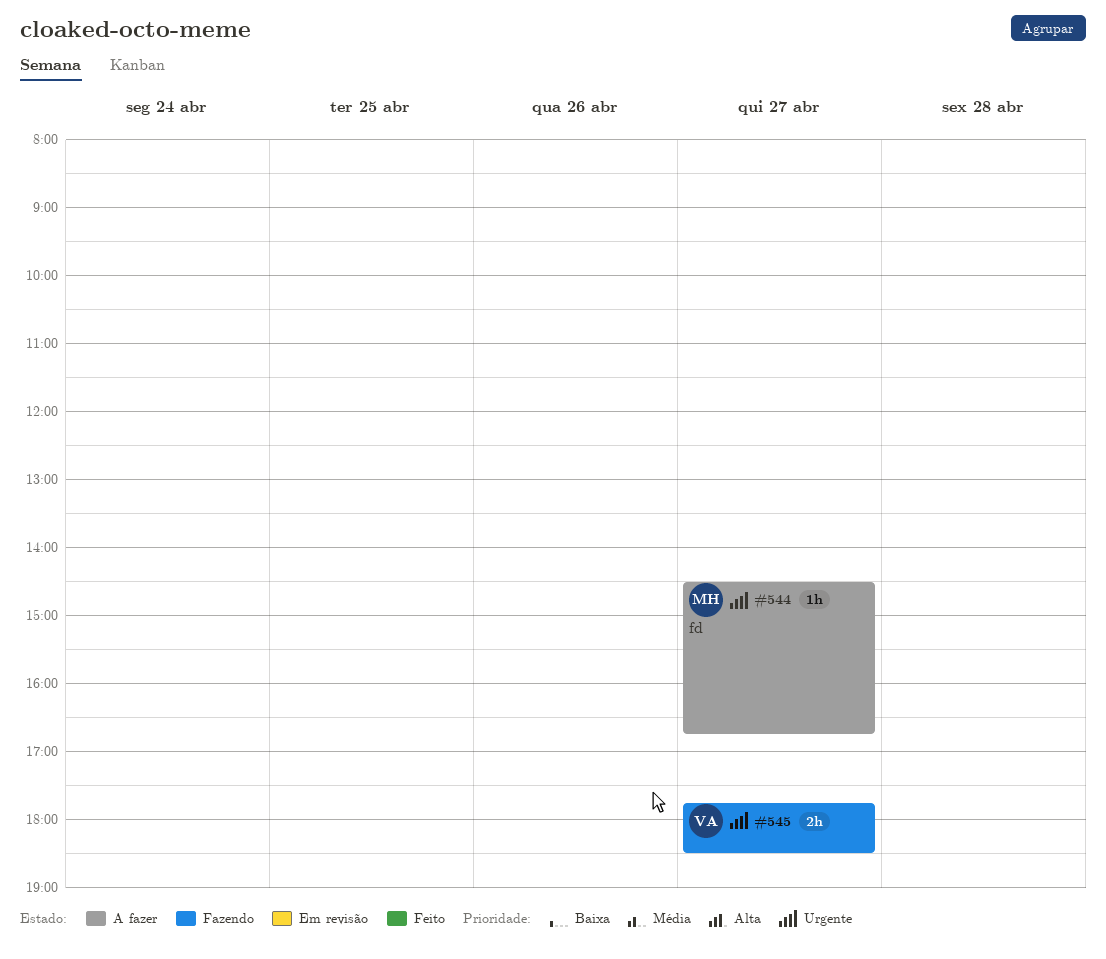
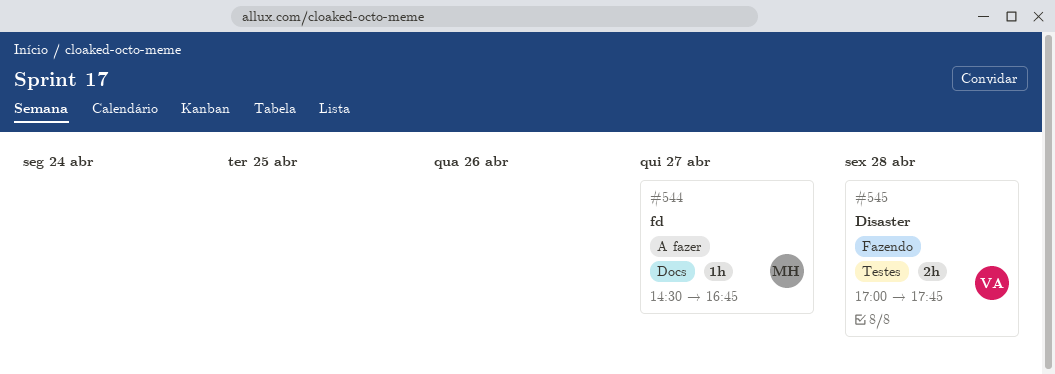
#545, day: Apr 27 -> Apr 28
#545, begins: 17:45 -> 17:00
#545, ends: 18:30 -> 17:45

